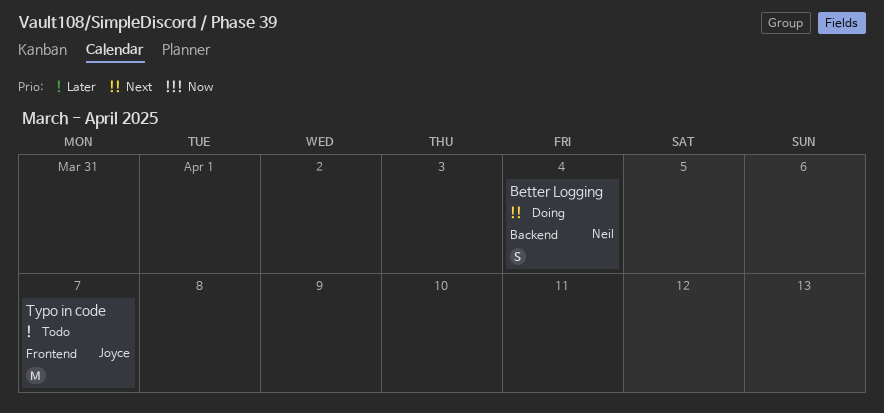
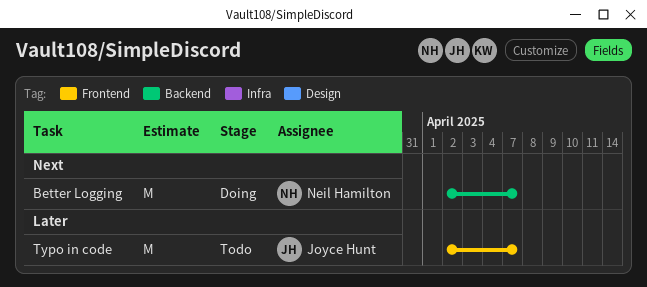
Better Logging, estimate: S -> M
Better Logging, due: Apr 4 -> Apr 7

